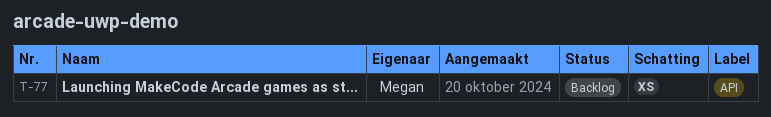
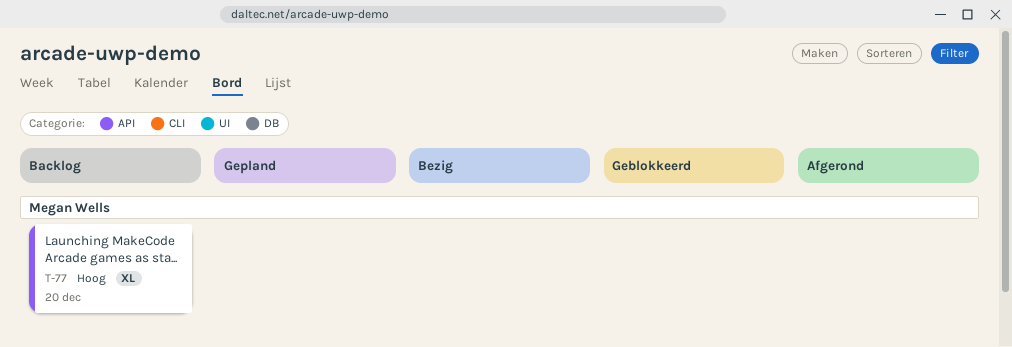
T-77, estimate: XS -> XL

